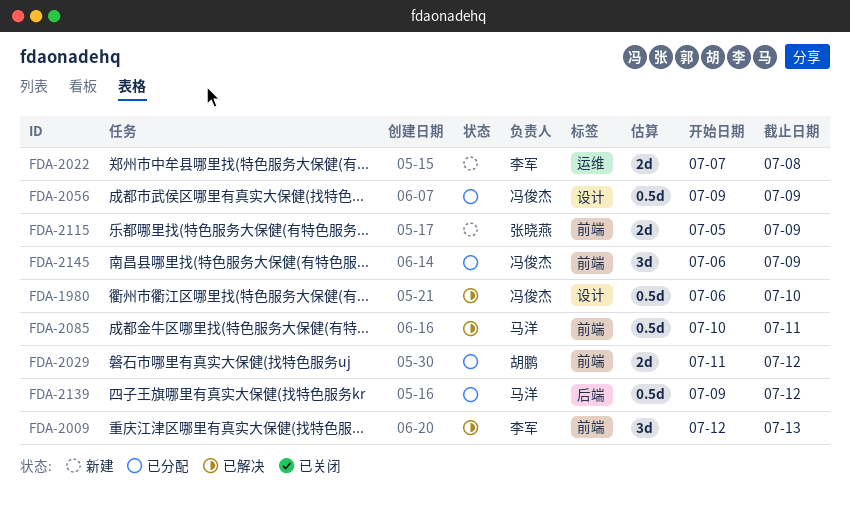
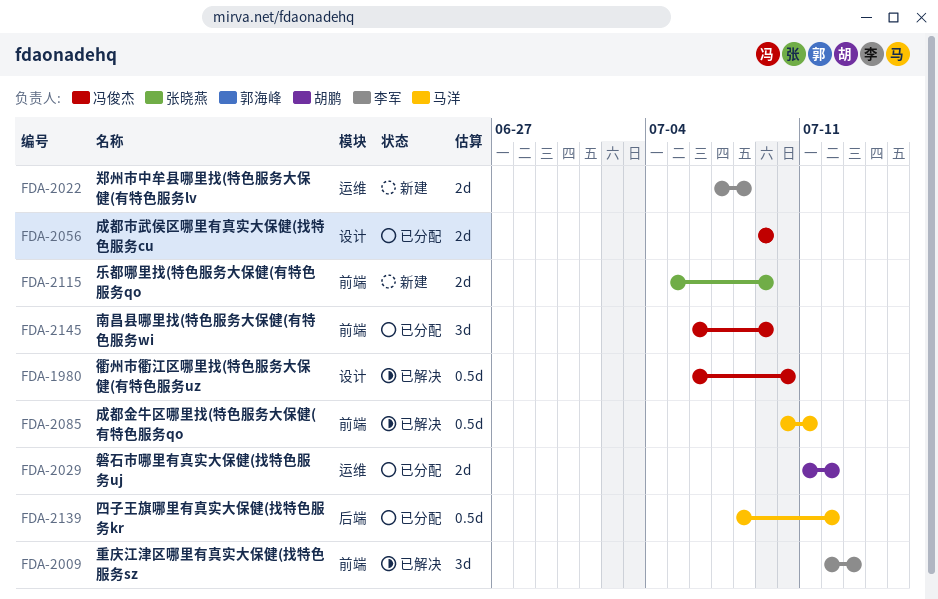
FDA-2029, label: 前端 -> 运维
FDA-2056, estimate: 0.5d -> 2d
FDA-2139, start: Jul 9 -> Jul 8

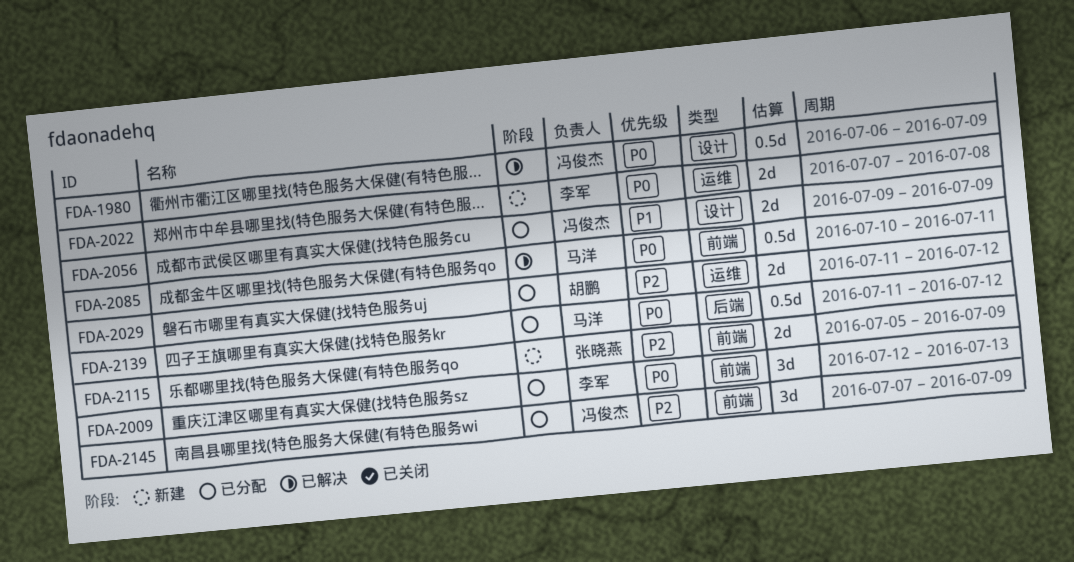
FDA-1980, due: Jul 10 -> Jul 9
FDA-2009, status: 已解决 -> 已分配
FDA-2139, start: Jul 8 -> Jul 11
FDA-2145, start: Jul 6 -> Jul 7

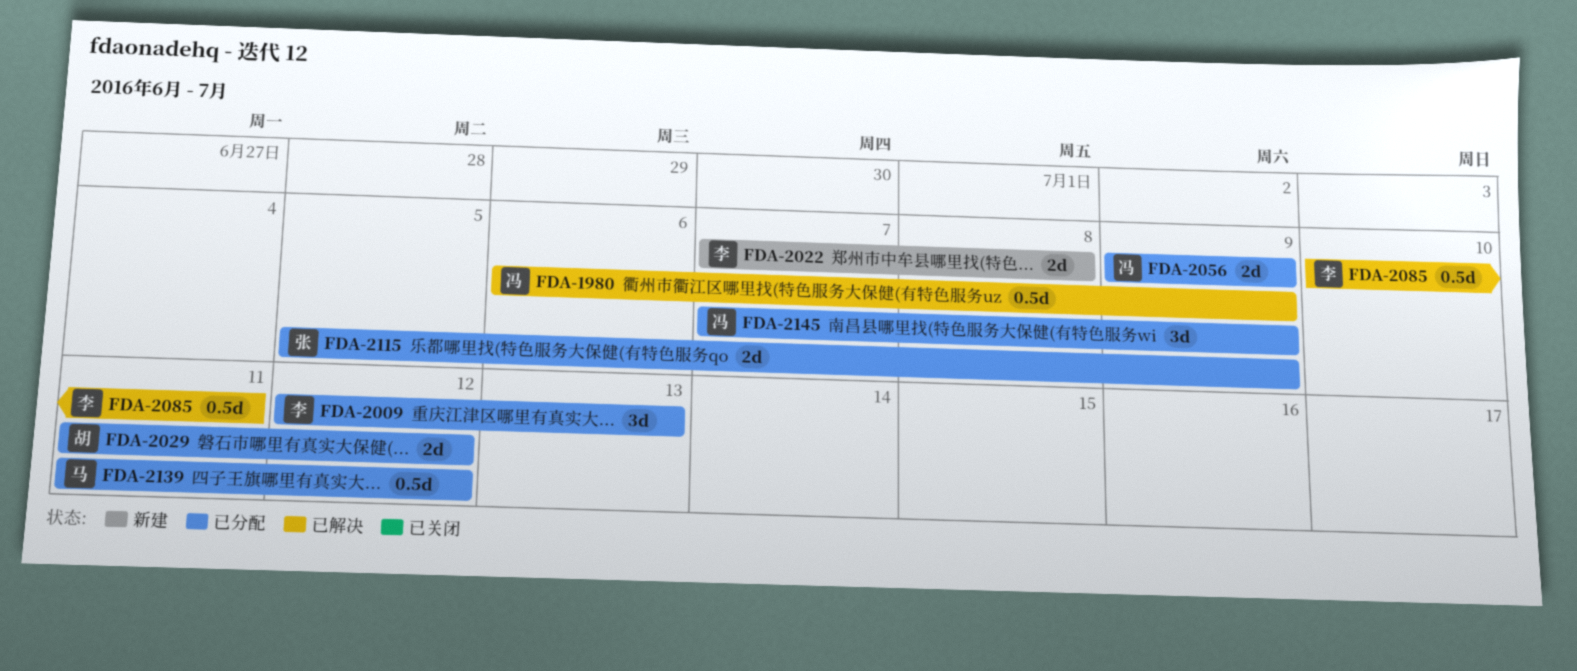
FDA-2085, owner: 马洋 -> 李军
FDA-2115, status: 新建 -> 已分配

